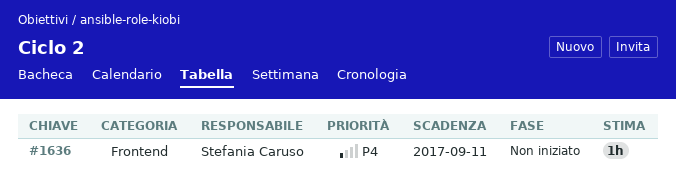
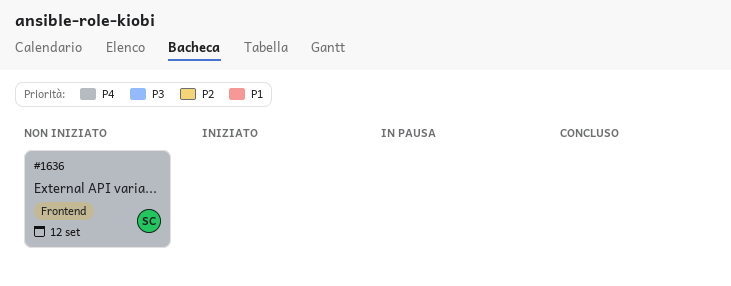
#1636, due: Sep 11 -> Sep 12

